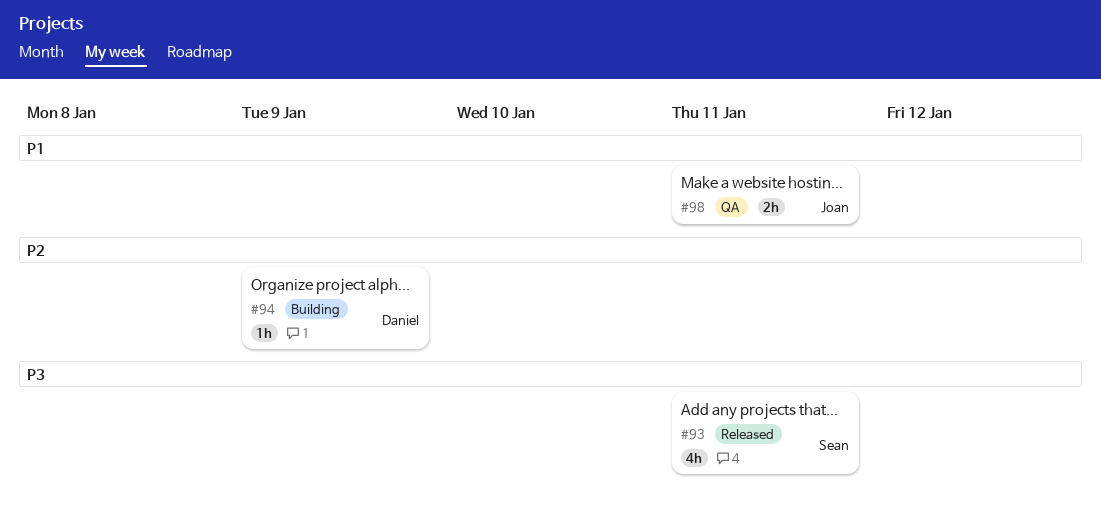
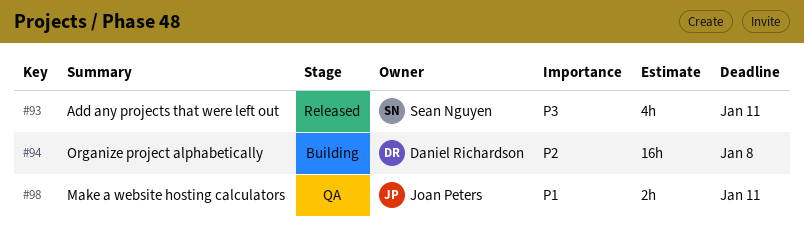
#94, estimate: 1h -> 16h
#94, due: Jan 9 -> Jan 8

